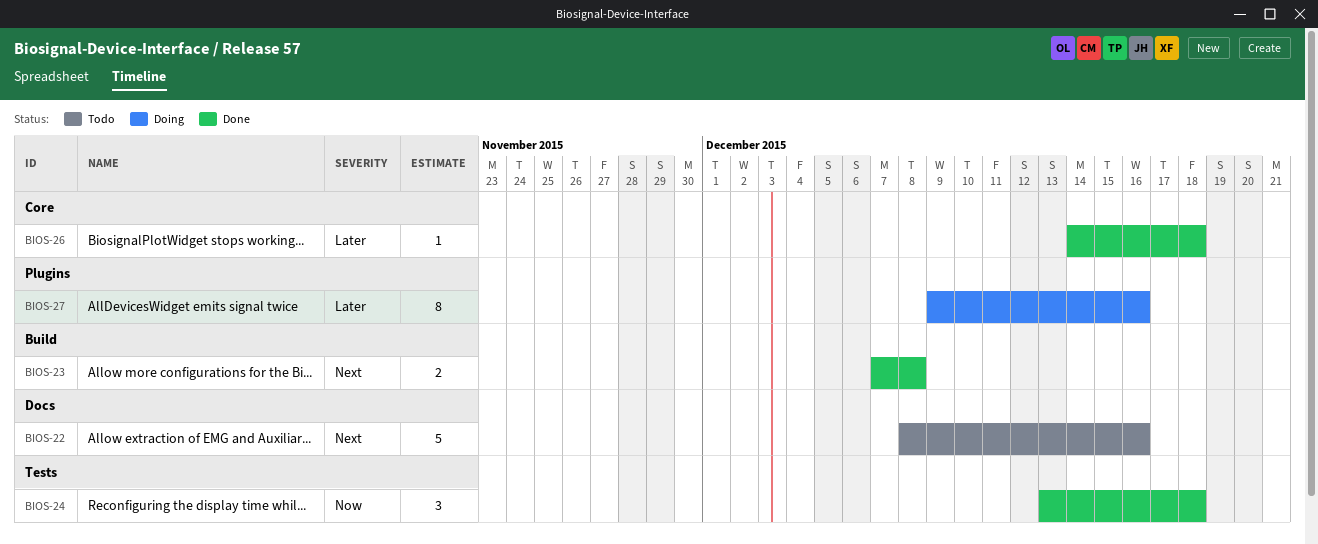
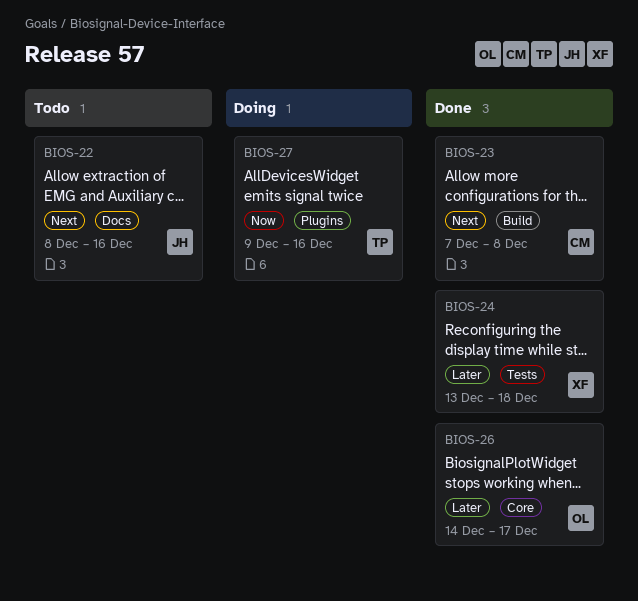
BIOS-24, priority: Now -> Later
BIOS-26, due: Dec 18 -> Dec 17
BIOS-27, priority: Later -> Now

